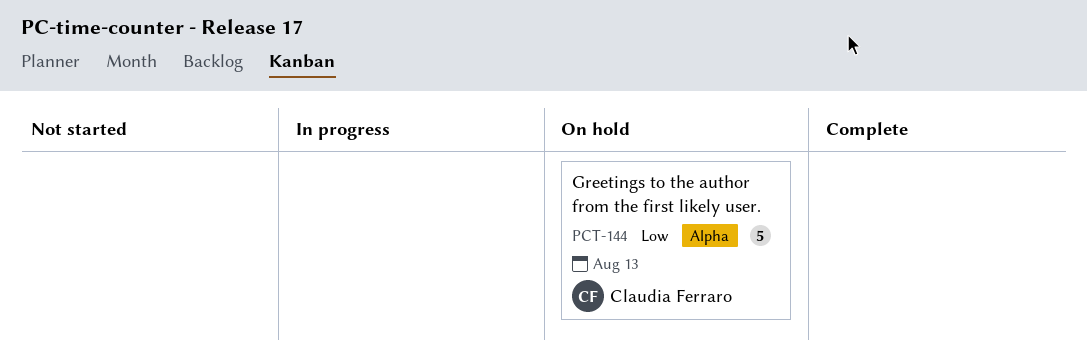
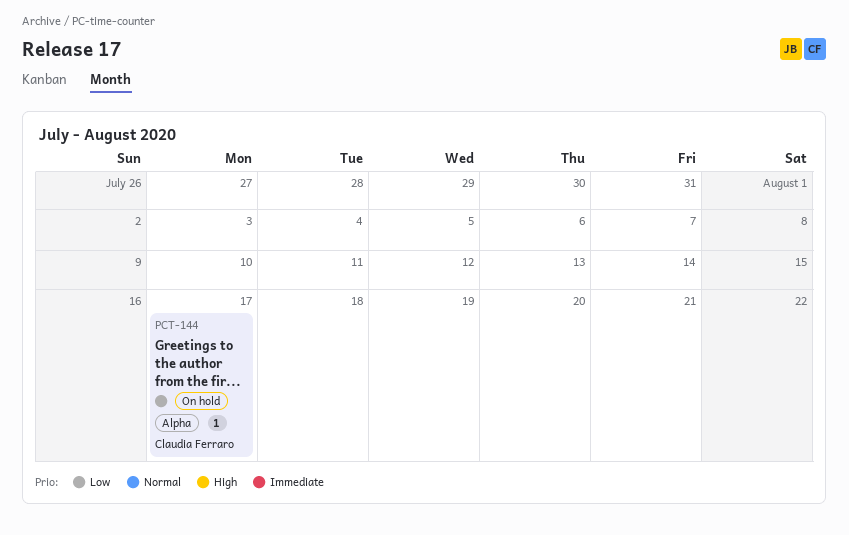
PCT-144, estimate: 5 -> 1
PCT-144, due: Aug 13 -> Aug 17

